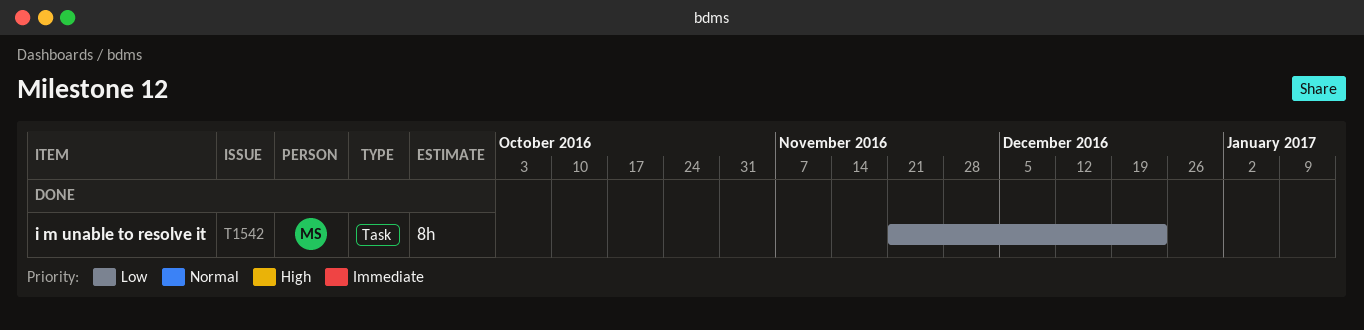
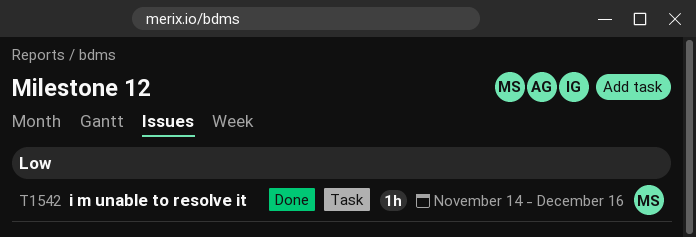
T1542, estimate: 8h -> 1h
T1542, start: Nov 21 -> Nov 14
T1542, due: Dec 23 -> Dec 16

